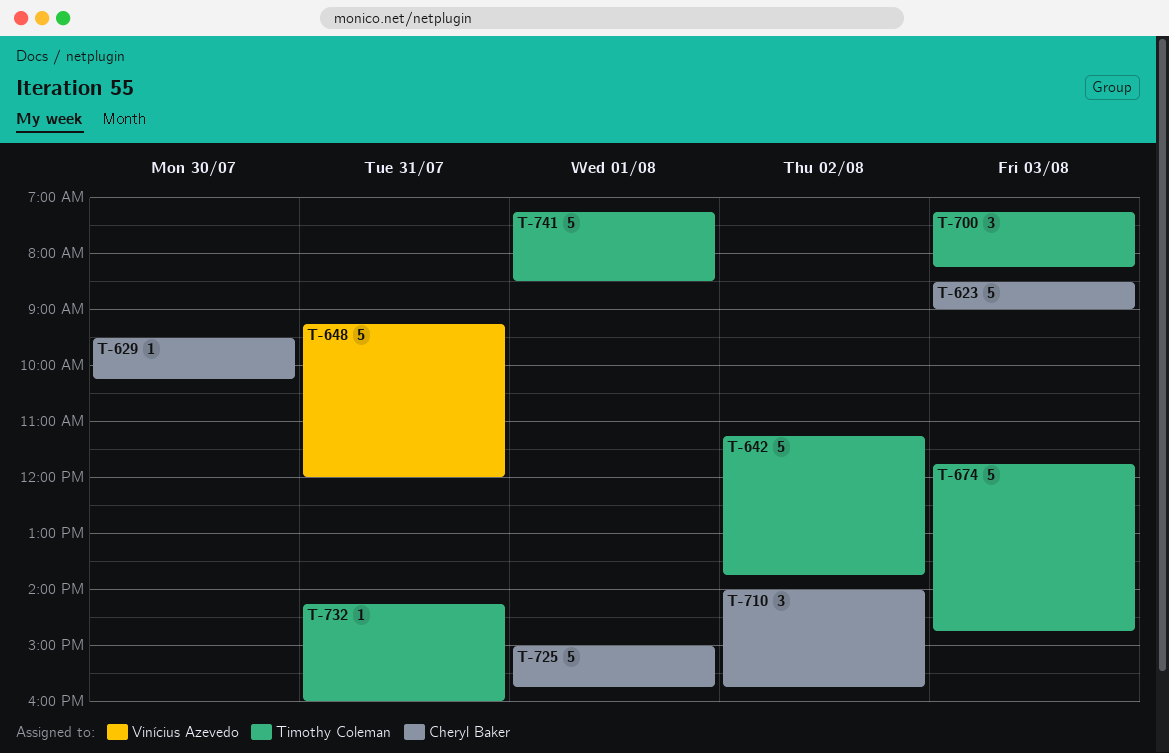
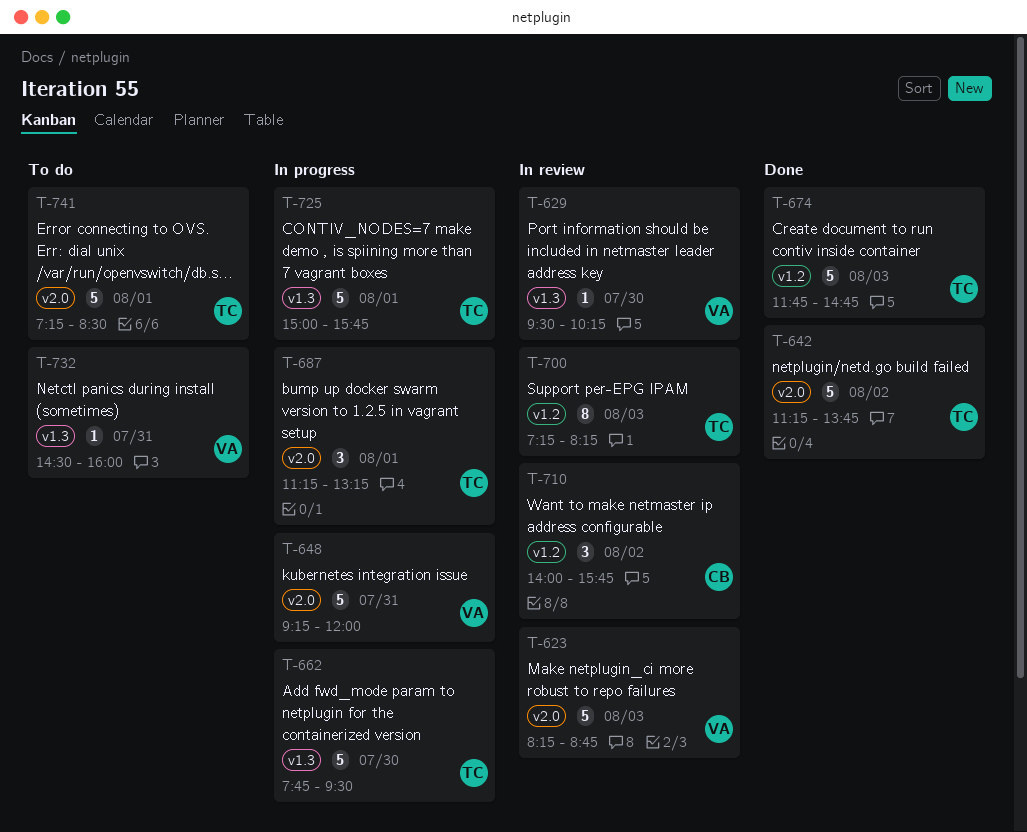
T-623, owner: Cheryl Baker -> Vinícius Azevedo
T-623, begins: 08:30 -> 08:15
T-623, ends: 09:00 -> 08:45
T-629, owner: Cheryl Baker -> Vinícius Azevedo
T-662: none -> present
T-687: none -> present
T-700, estimate: 3 -> 8
T-725, owner: Cheryl Baker -> Timothy Coleman
T-732, owner: Timothy Coleman -> Vinícius Azevedo
T-732, begins: 14:15 -> 14:30

